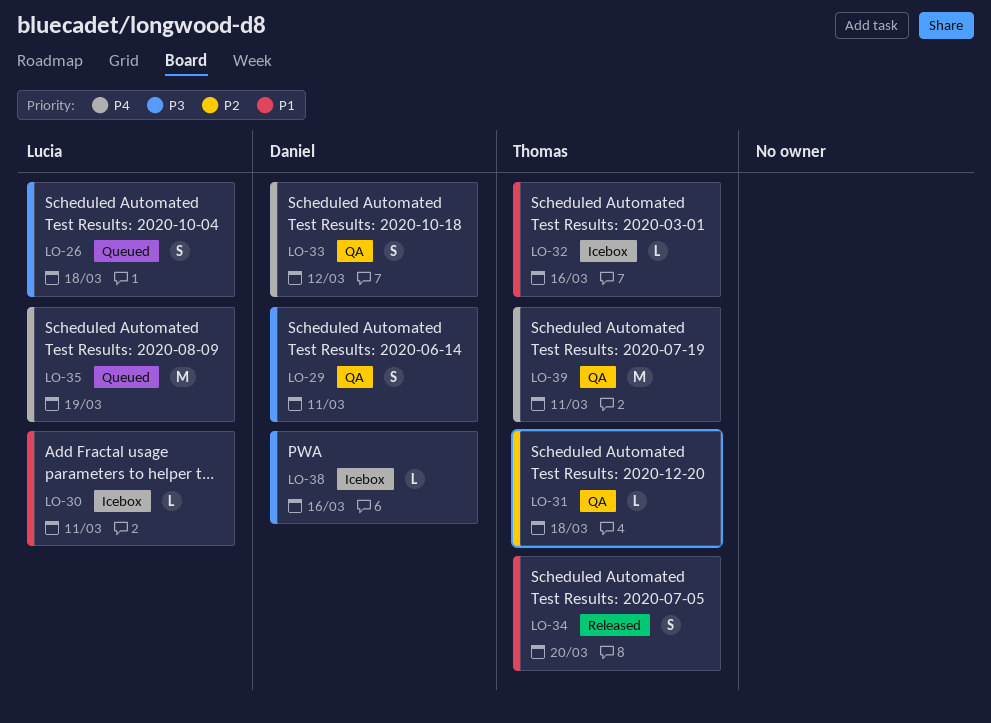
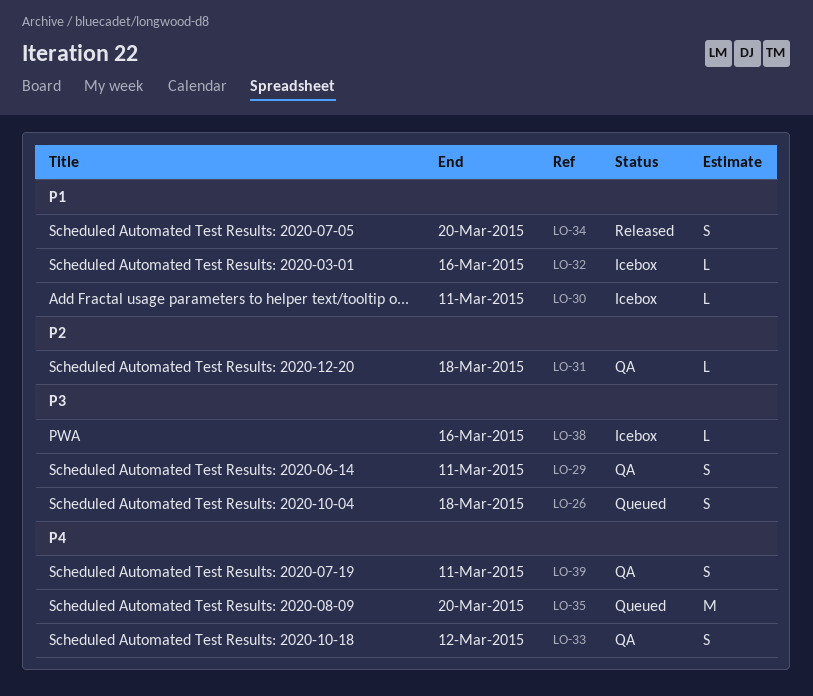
LO-35, due: Mar 19 -> Mar 20
LO-39, estimate: M -> S

